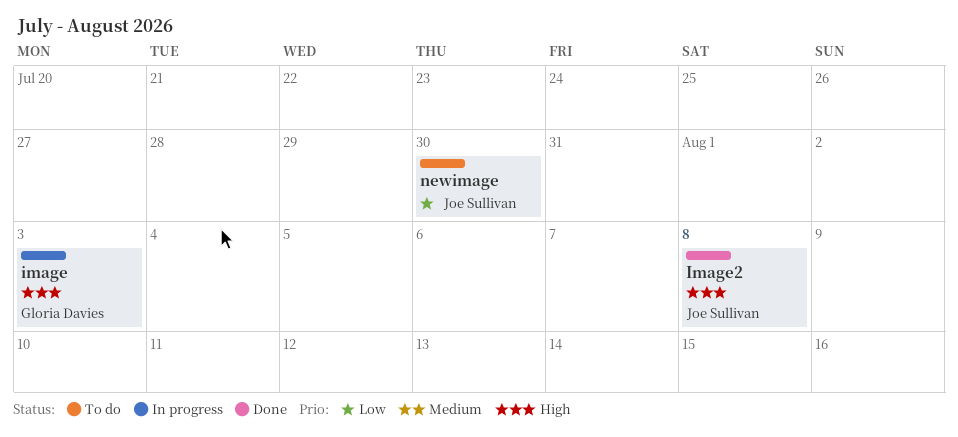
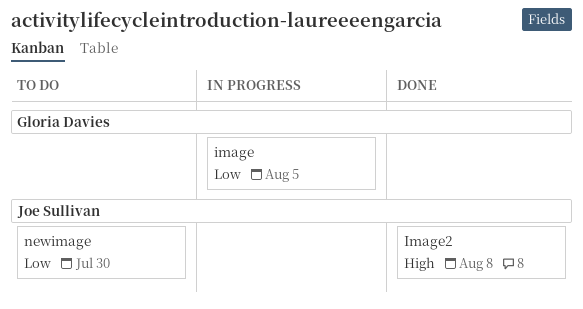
image, priority: High -> Low
image, due: Aug 3 -> Aug 5

